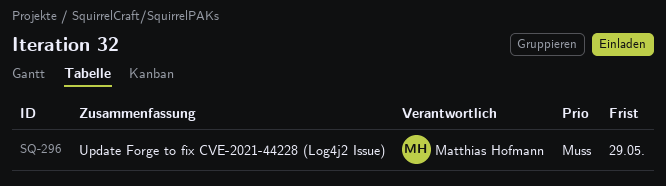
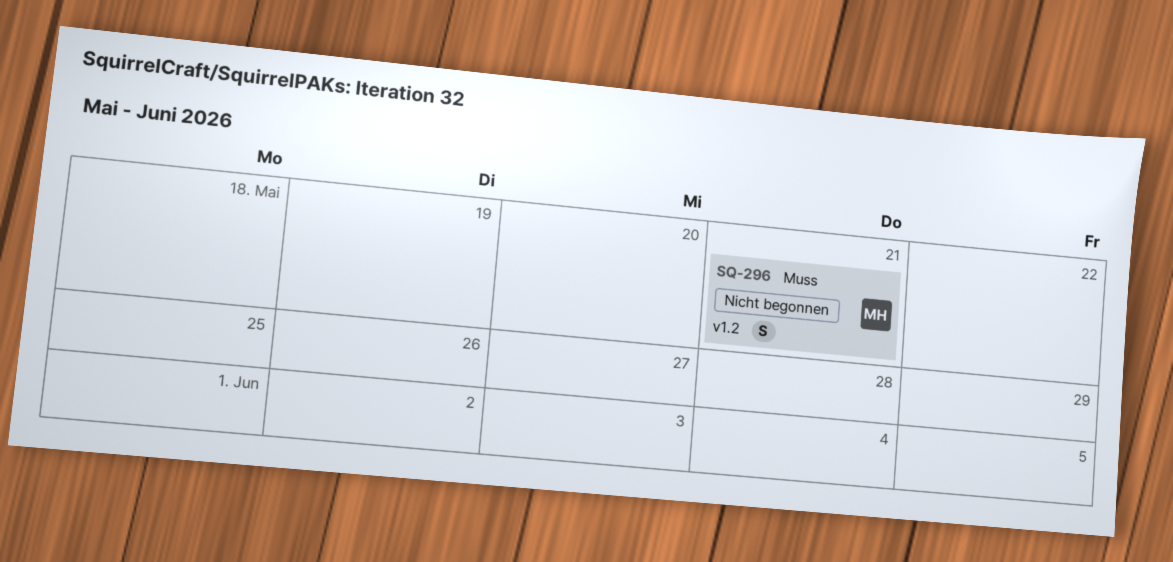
SQ-296, due: May 29 -> May 21

